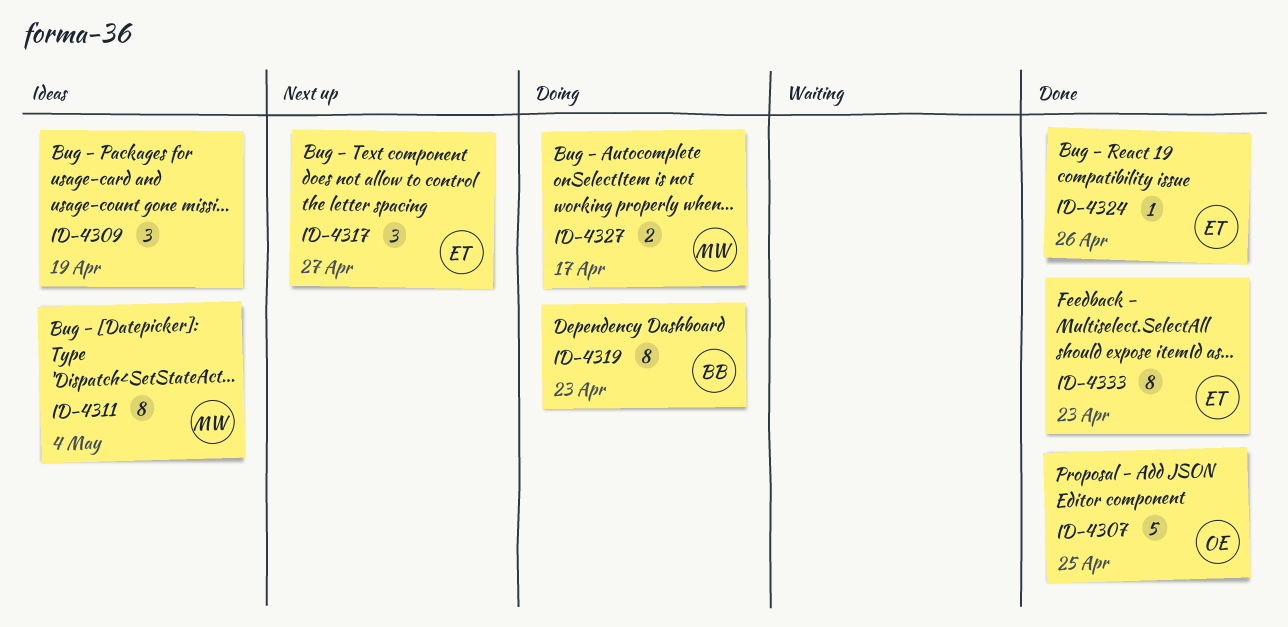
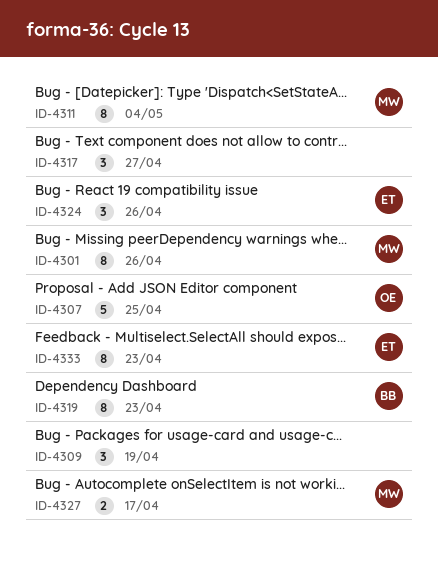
ID-4301: none -> present
ID-4317, owner: ET -> none
ID-4324, estimate: 1 -> 3

